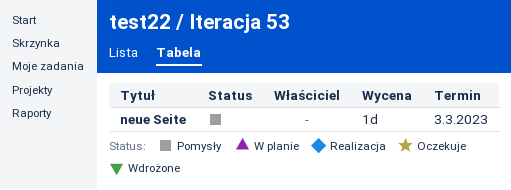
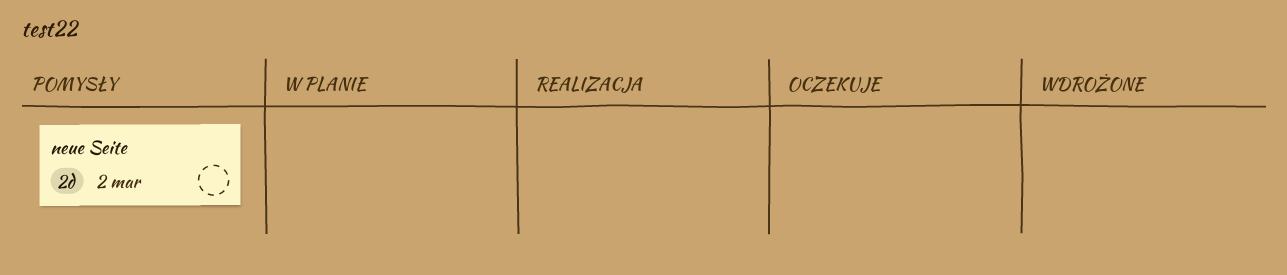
neue Seite, estimate: 1d -> 2d
neue Seite, due: Mar 3 -> Mar 2

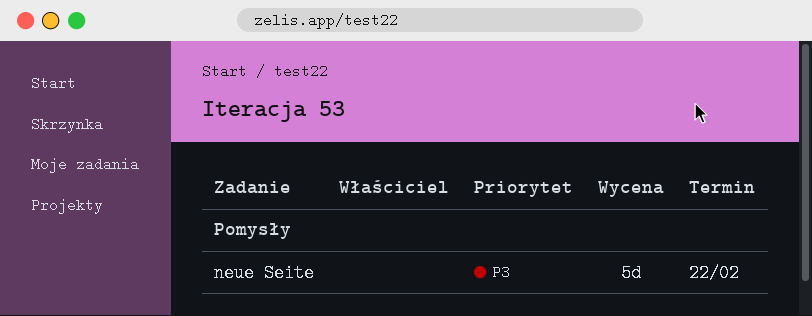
neue Seite, estimate: 2d -> 5d
neue Seite, due: Mar 2 -> Feb 22

